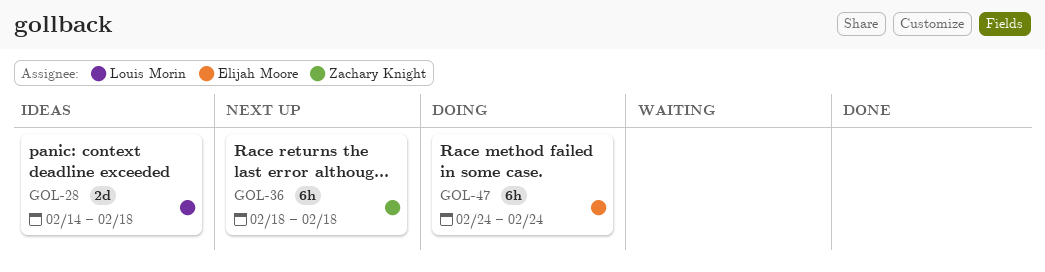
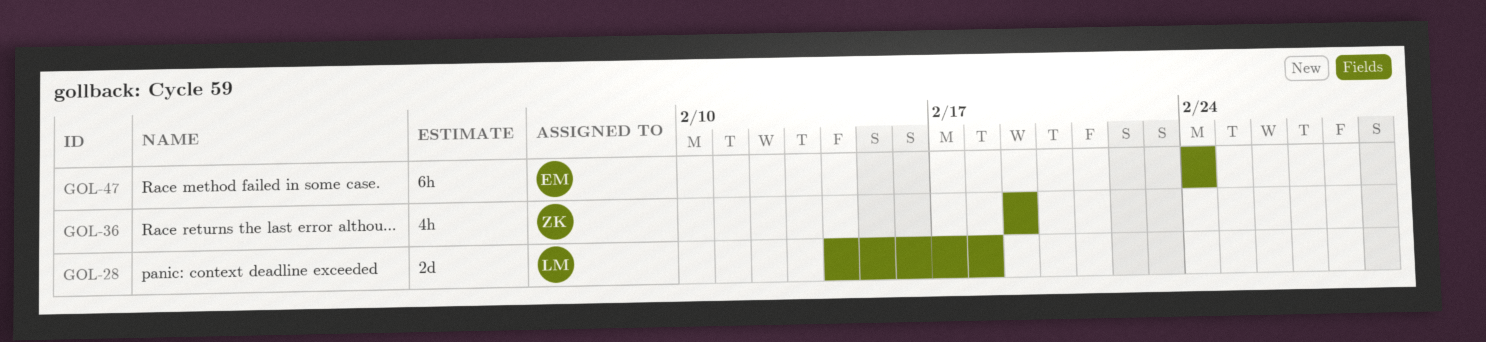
GOL-36, estimate: 6h -> 4h
GOL-36, start: Feb 18 -> Feb 19
GOL-36, due: Feb 18 -> Feb 19

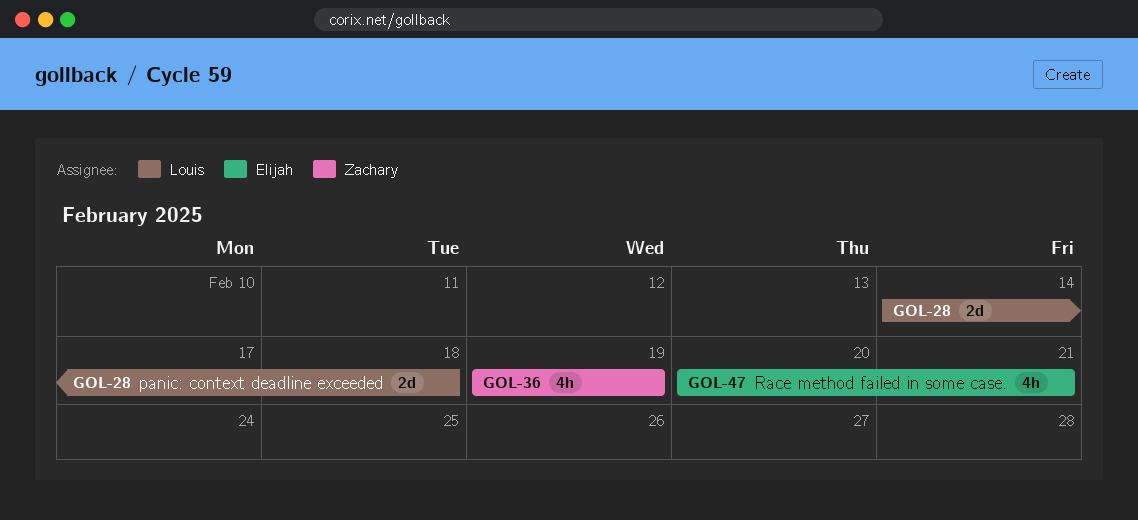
GOL-47, estimate: 6h -> 4h
GOL-47, start: Feb 24 -> Feb 20
GOL-47, due: Feb 24 -> Feb 21

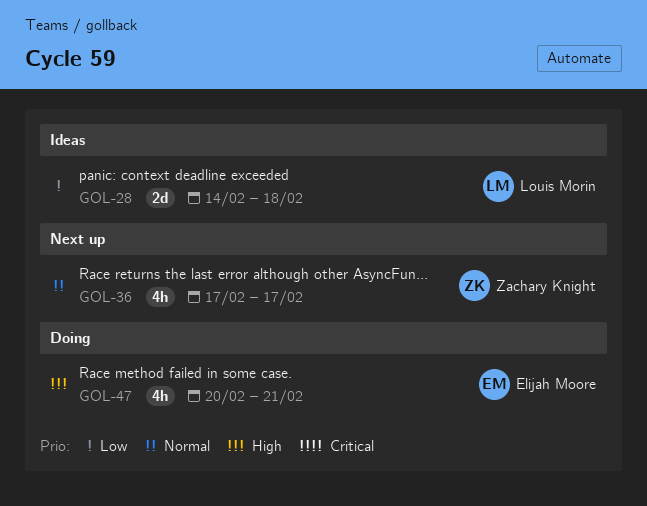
GOL-36, start: Feb 19 -> Feb 17
GOL-36, due: Feb 19 -> Feb 17

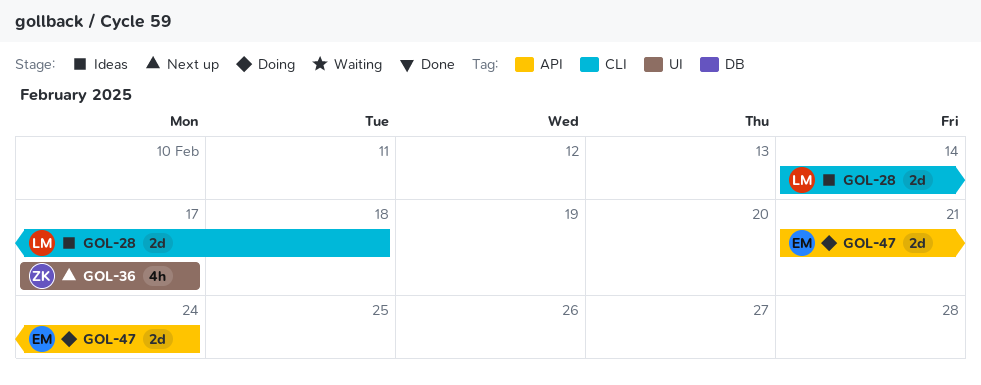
GOL-47, estimate: 4h -> 2d
GOL-47, start: Feb 20 -> Feb 21
GOL-47, due: Feb 21 -> Feb 24

